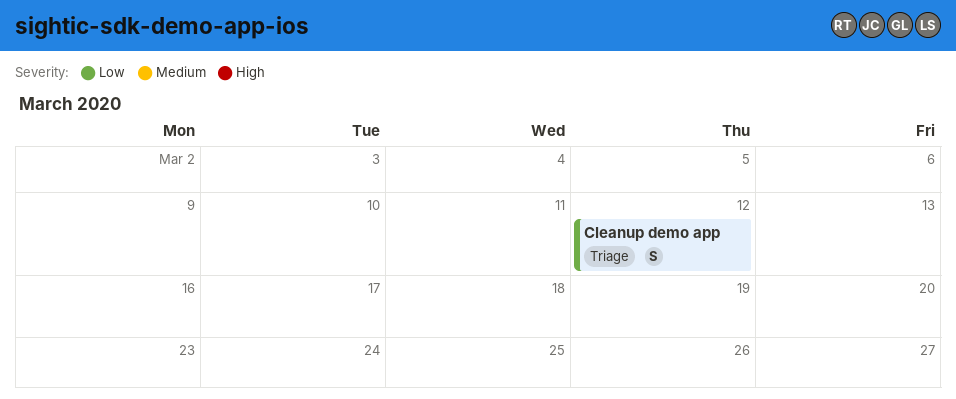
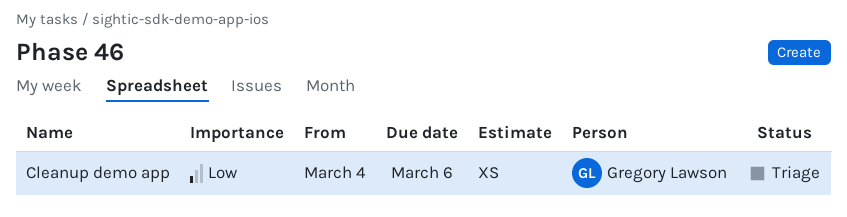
Cleanup demo app, estimate: S -> XS
Cleanup demo app, due: Mar 12 -> Mar 6

